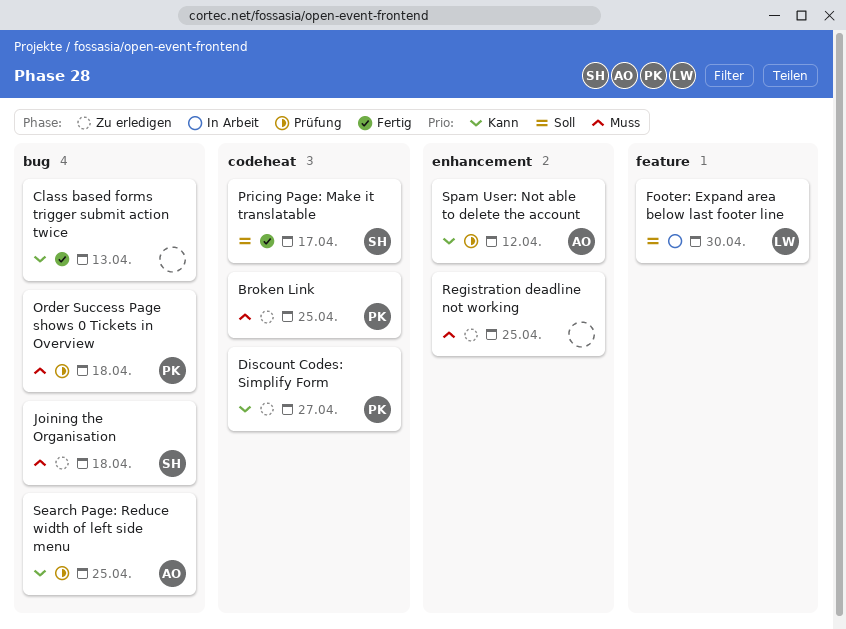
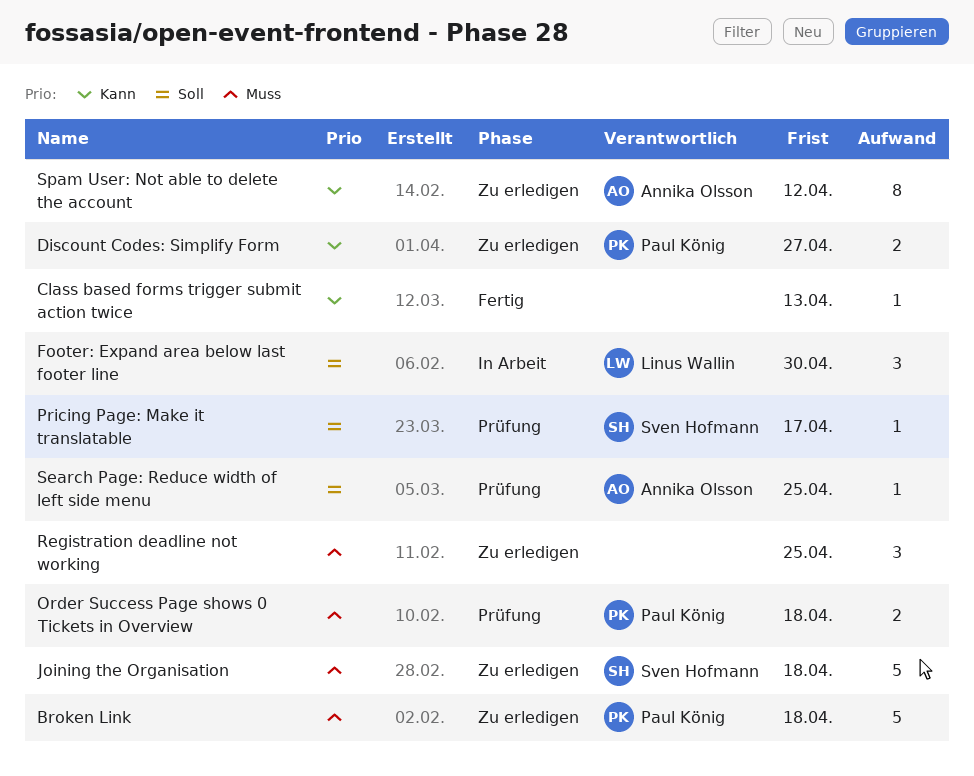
Broken Link, due: Apr 25 -> Apr 18
Pricing Page: Make it translatable, status: Fertig -> Prüfung
Search Page: Reduce width of left side menu, priority: Kann -> Soll
Spam User: Not able to delete the account, status: Prüfung -> Zu erledigen

